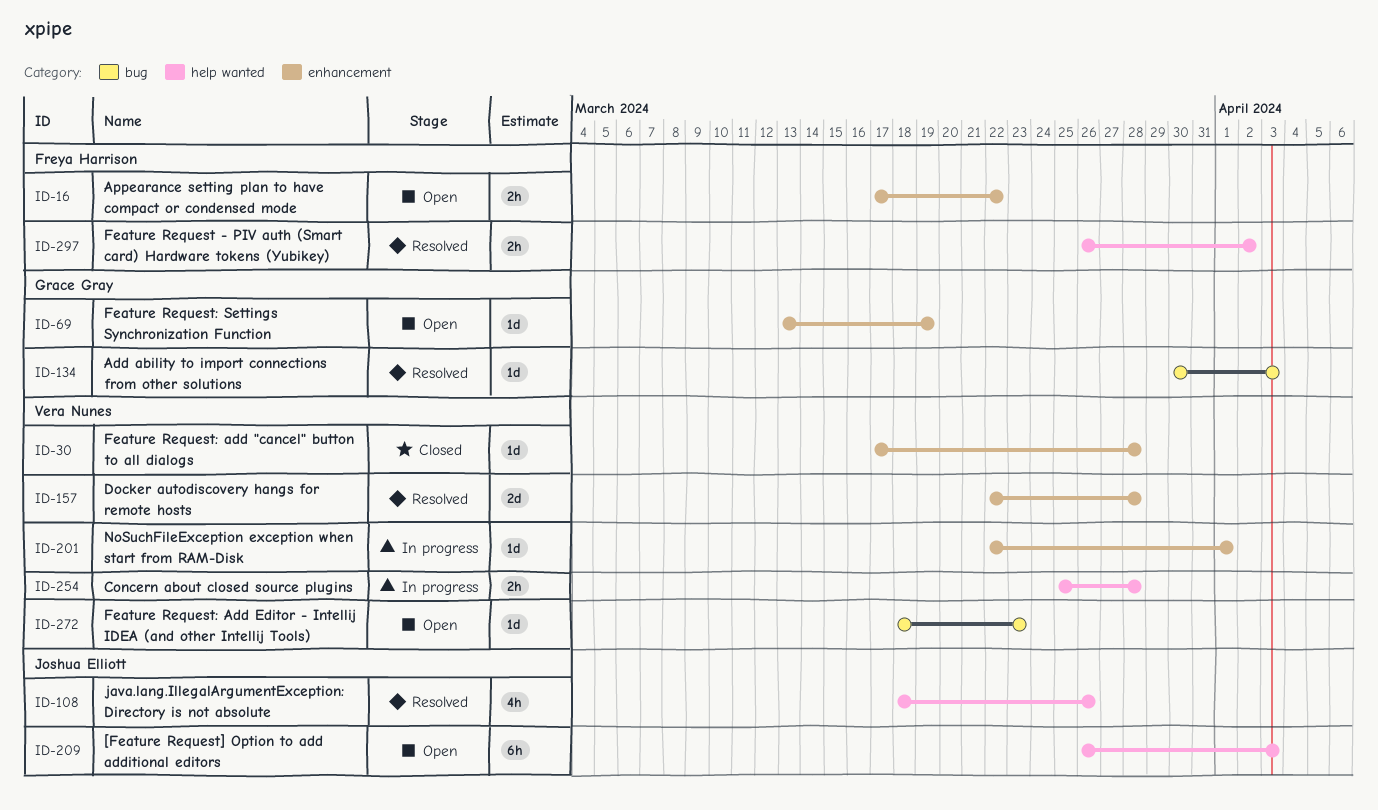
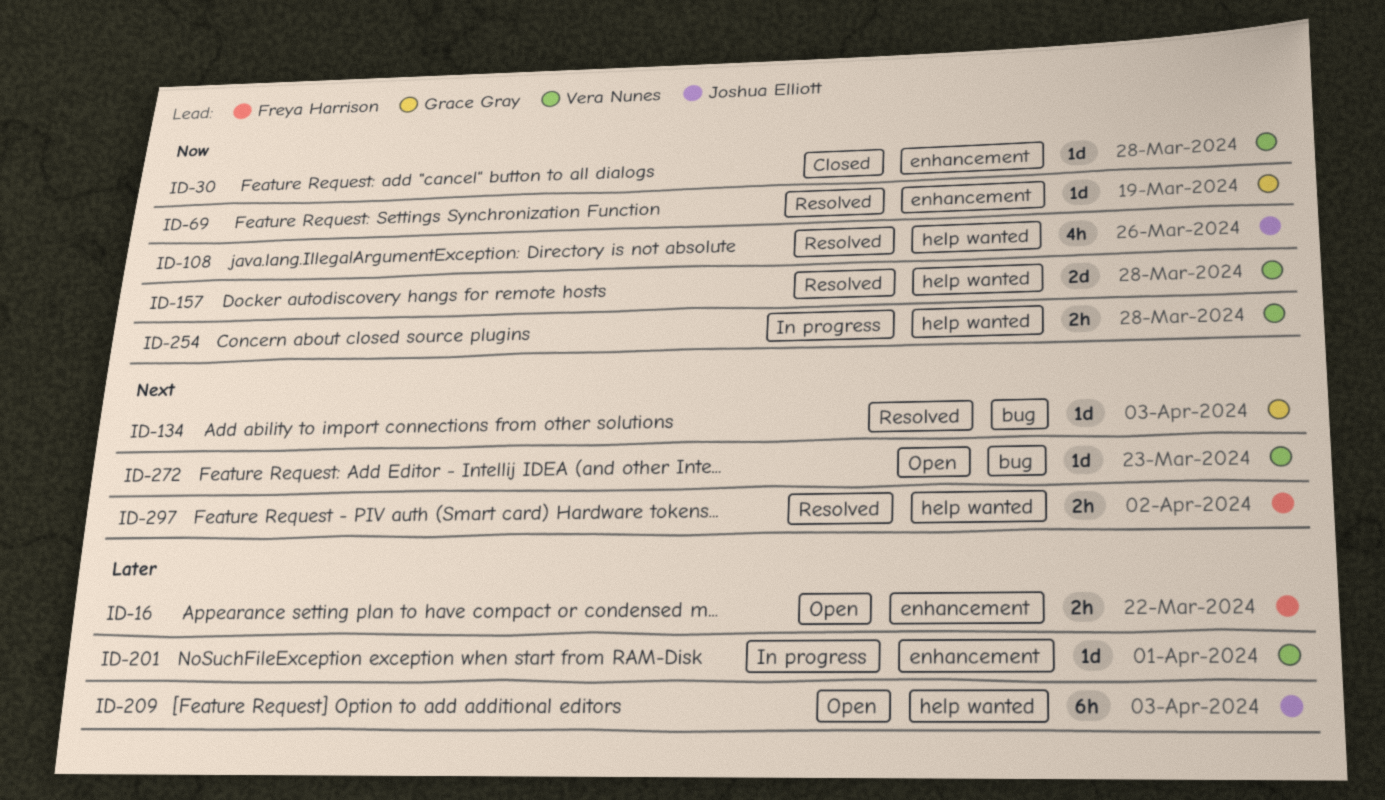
ID-69, status: Open -> Resolved
ID-157, label: enhancement -> help wanted

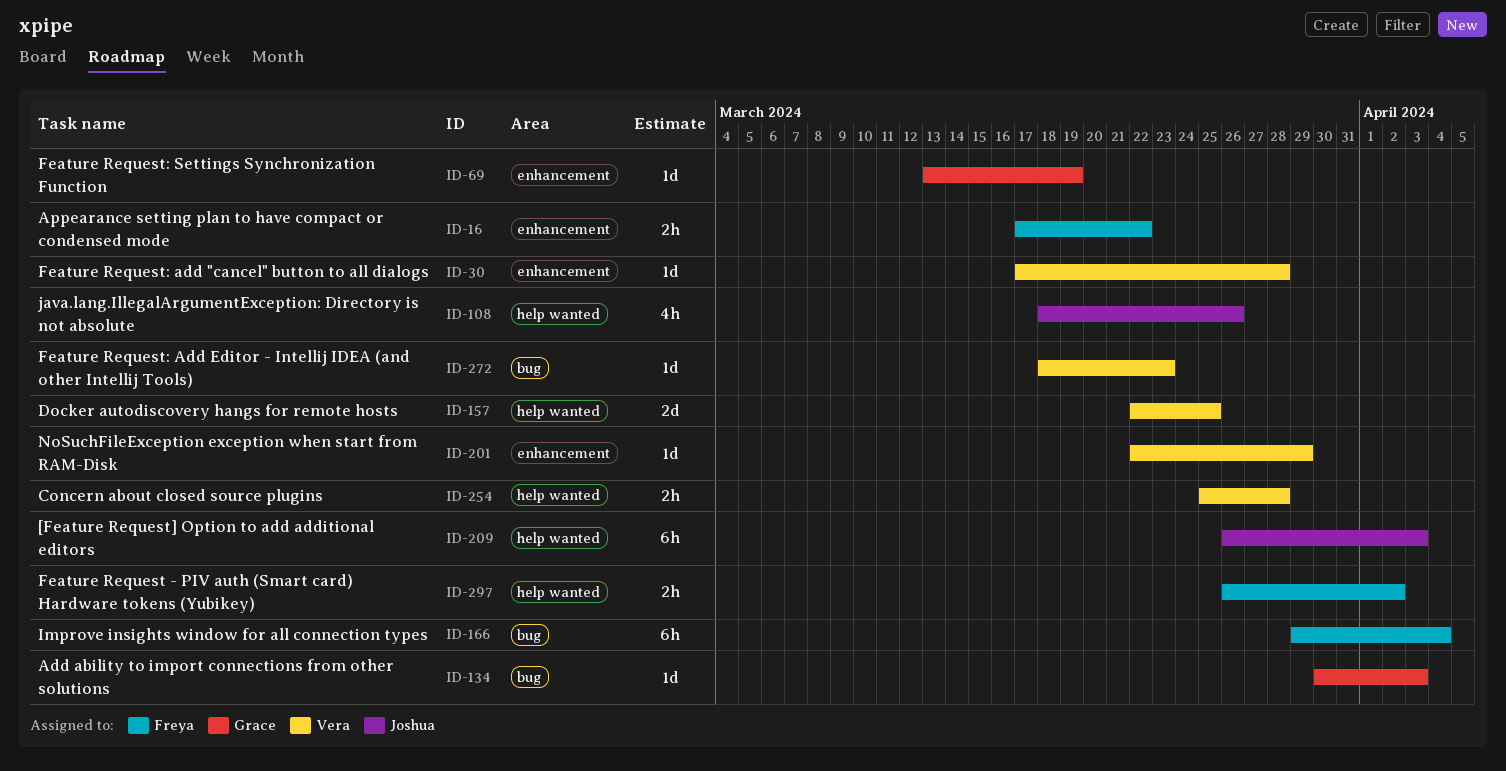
ID-157, due: Mar 28 -> Mar 25
ID-166: none -> present
ID-201, due: Apr 1 -> Mar 29

